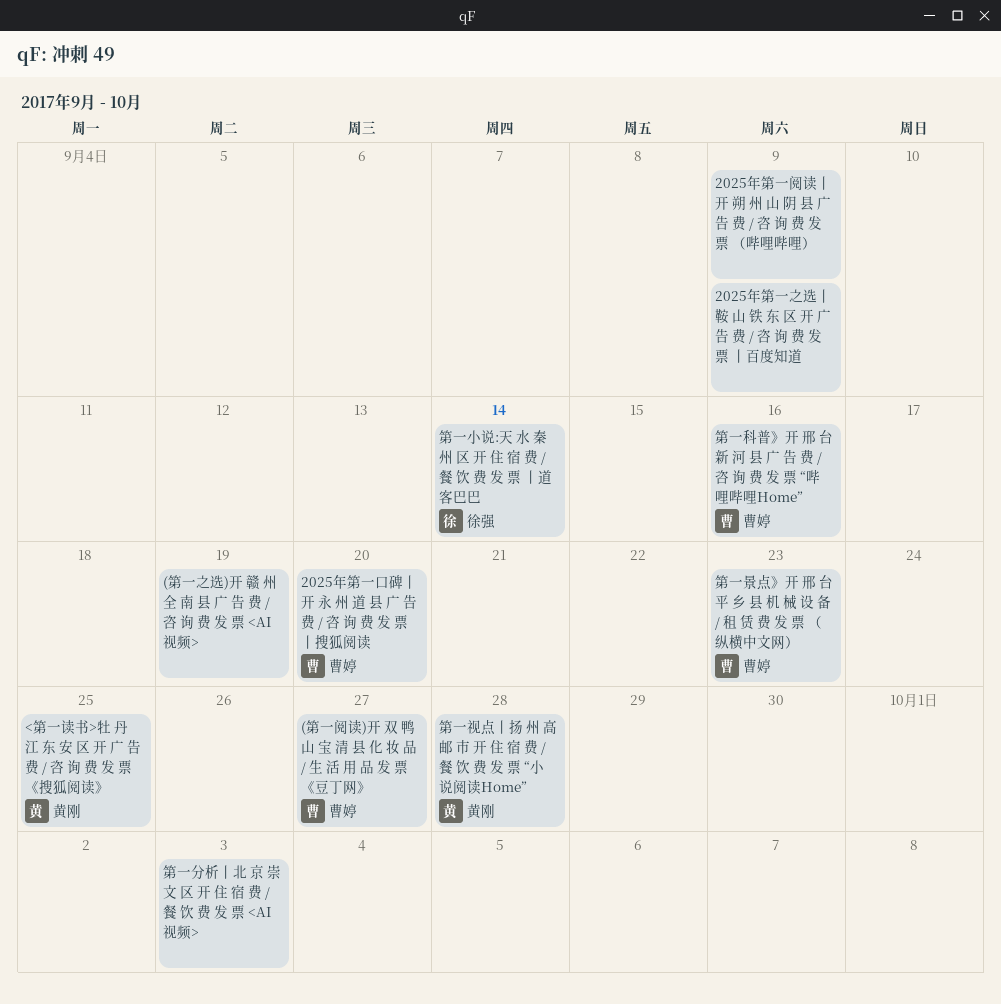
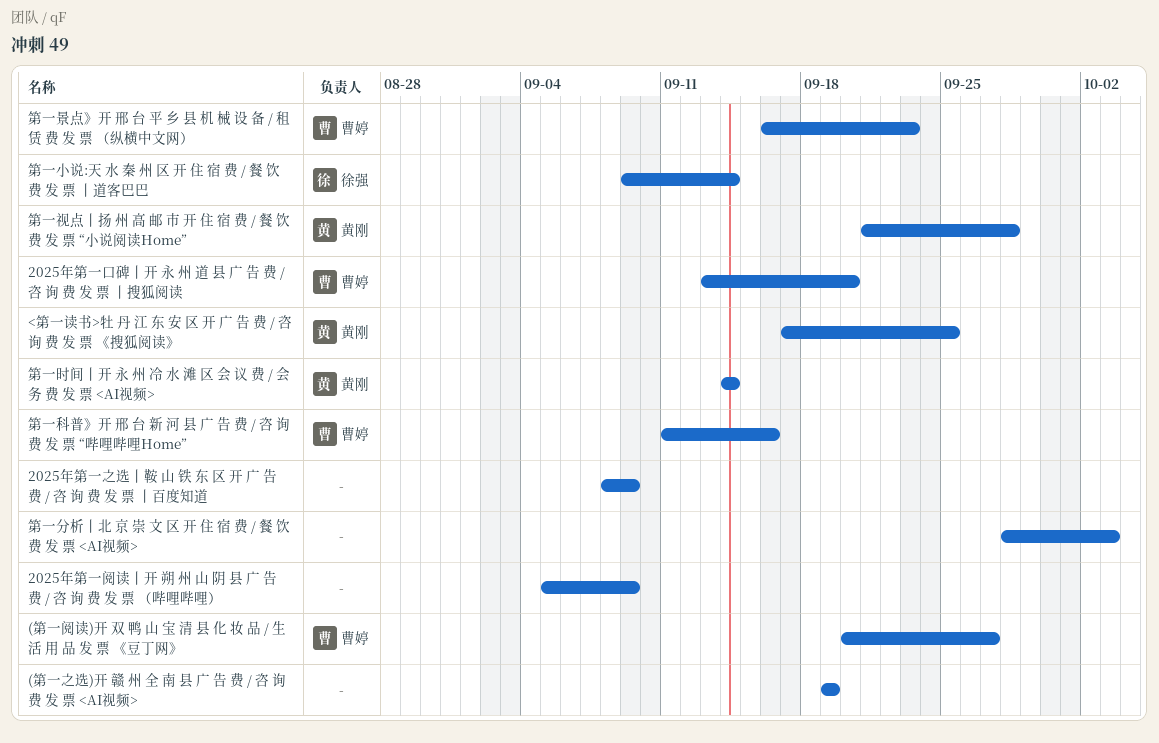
第一时间丨开 永 州 冷 水 滩 区 会 议 费 / 会 务 费 发 票 <AI视频>: none -> present

